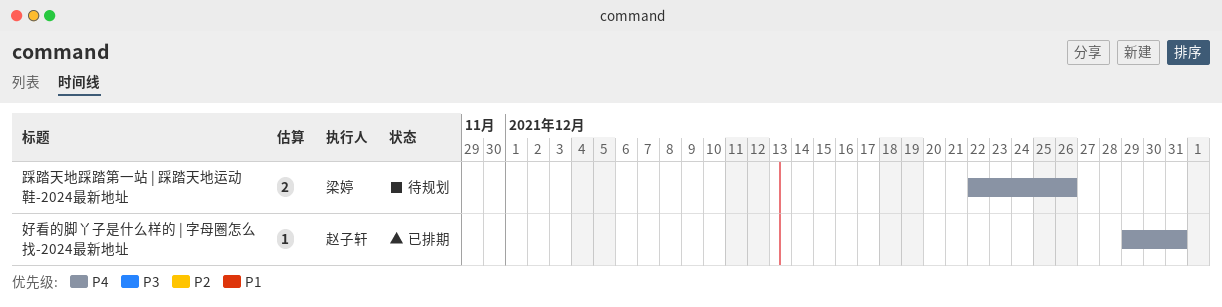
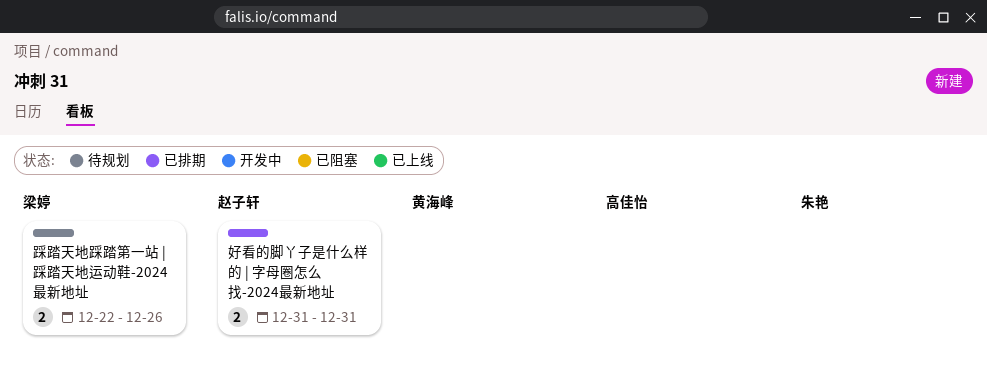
好看的脚丫子是什么样的 | 字母圈怎么找-2024最新地址, estimate: 1 -> 2
好看的脚丫子是什么样的 | 字母圈怎么找-2024最新地址, start: Dec 29 -> Dec 31

